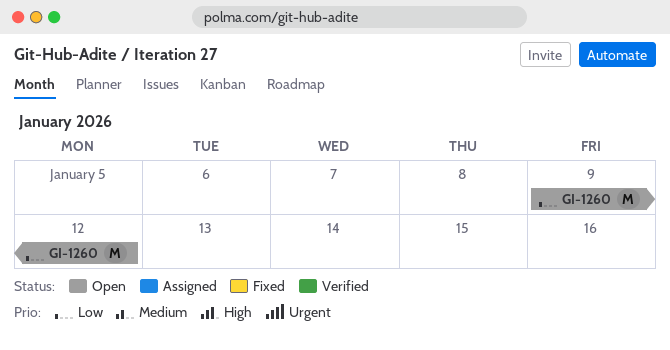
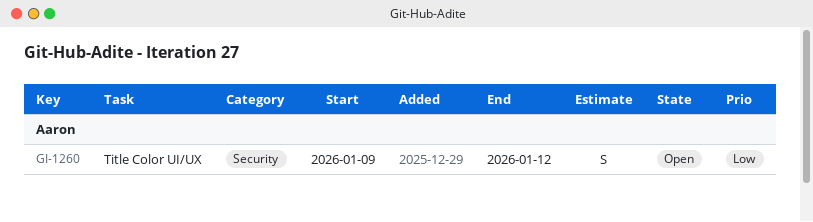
GI-1260, estimate: M -> S

